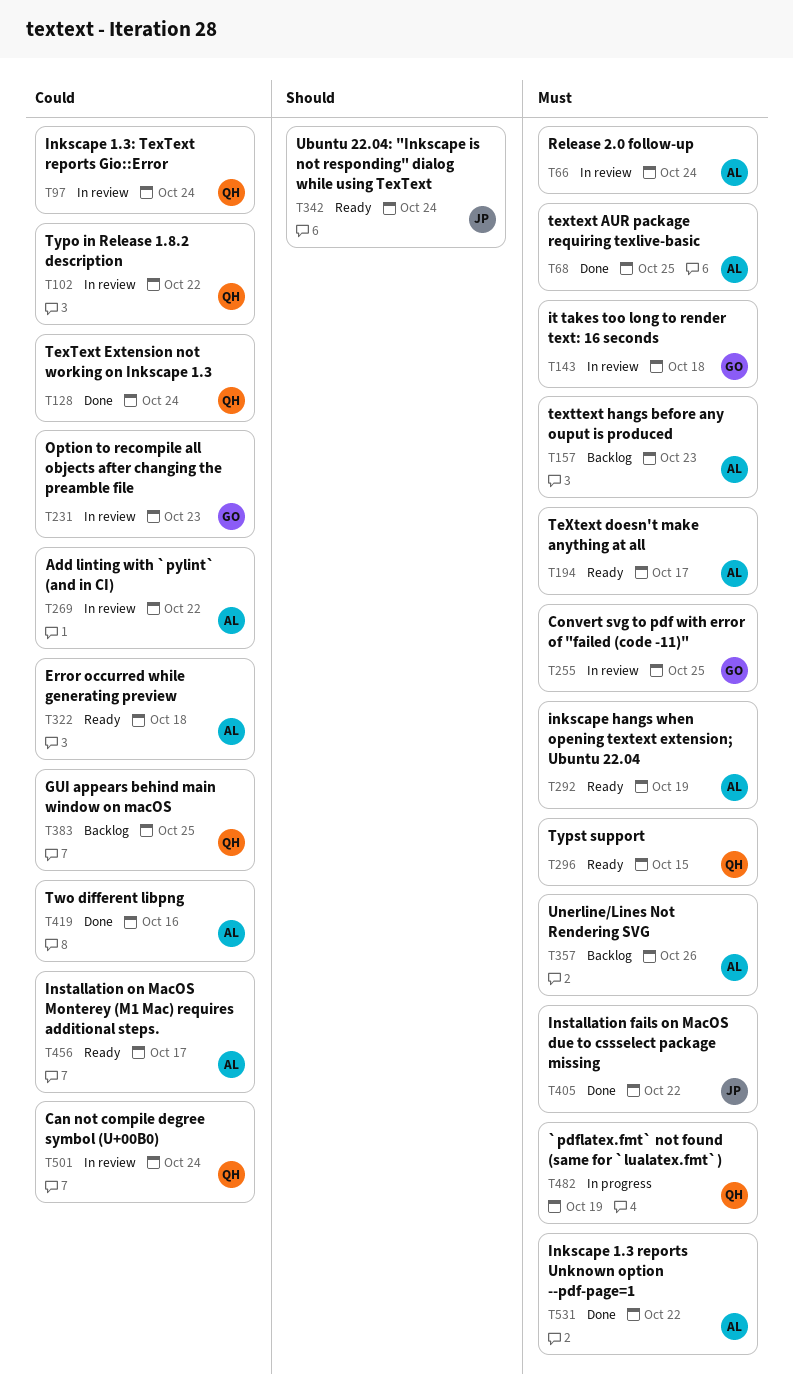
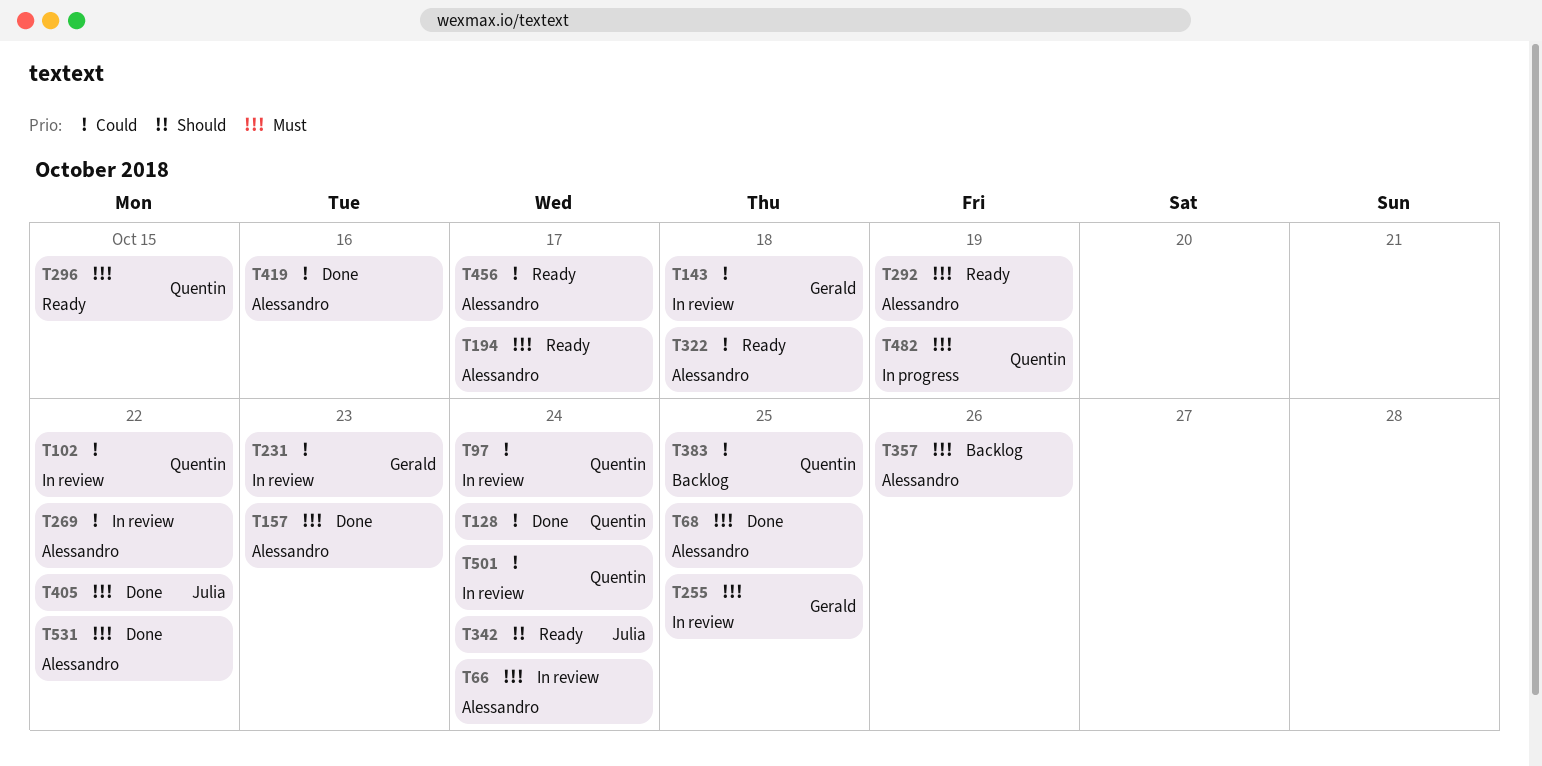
T143, priority: Must -> Could
T157, status: Backlog -> Done

